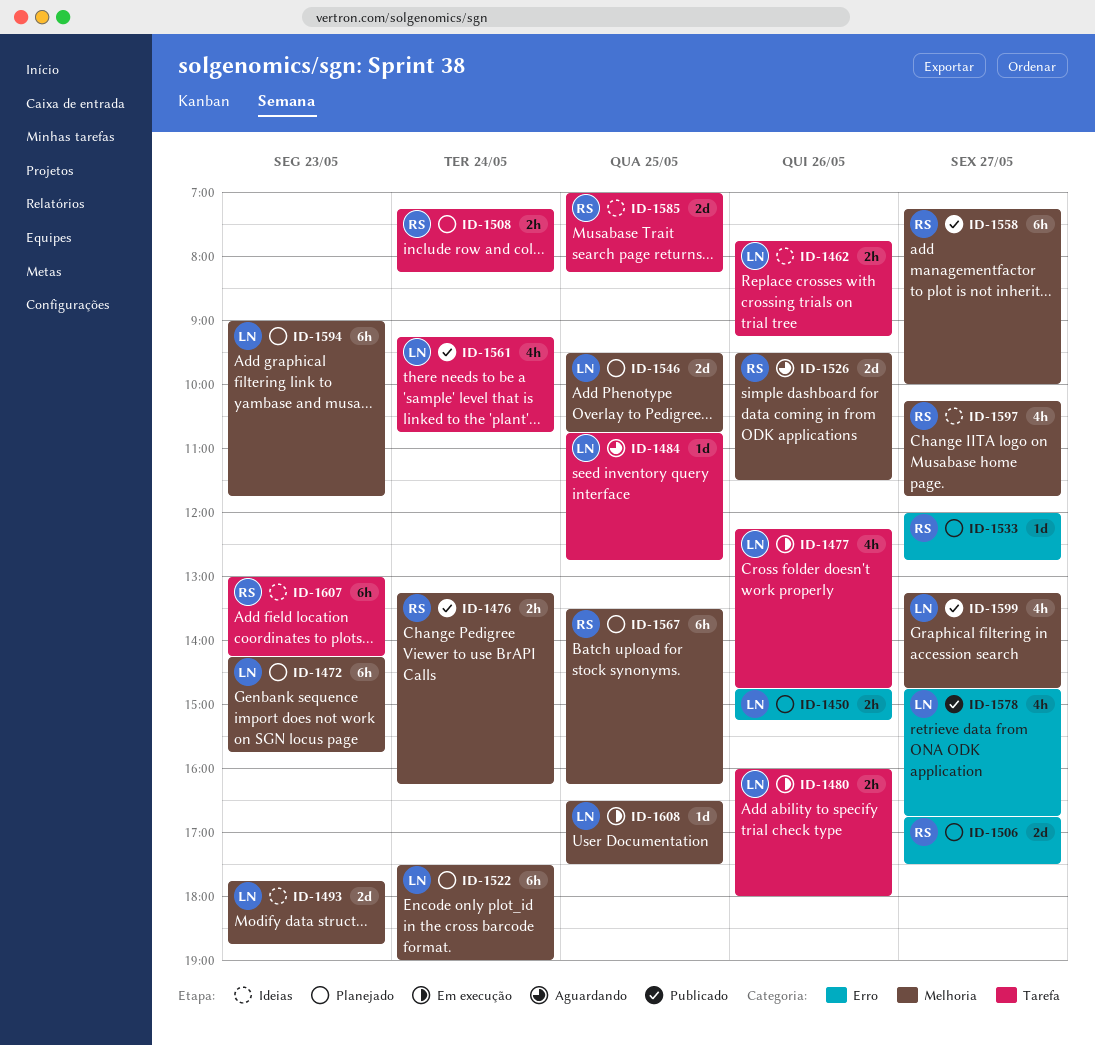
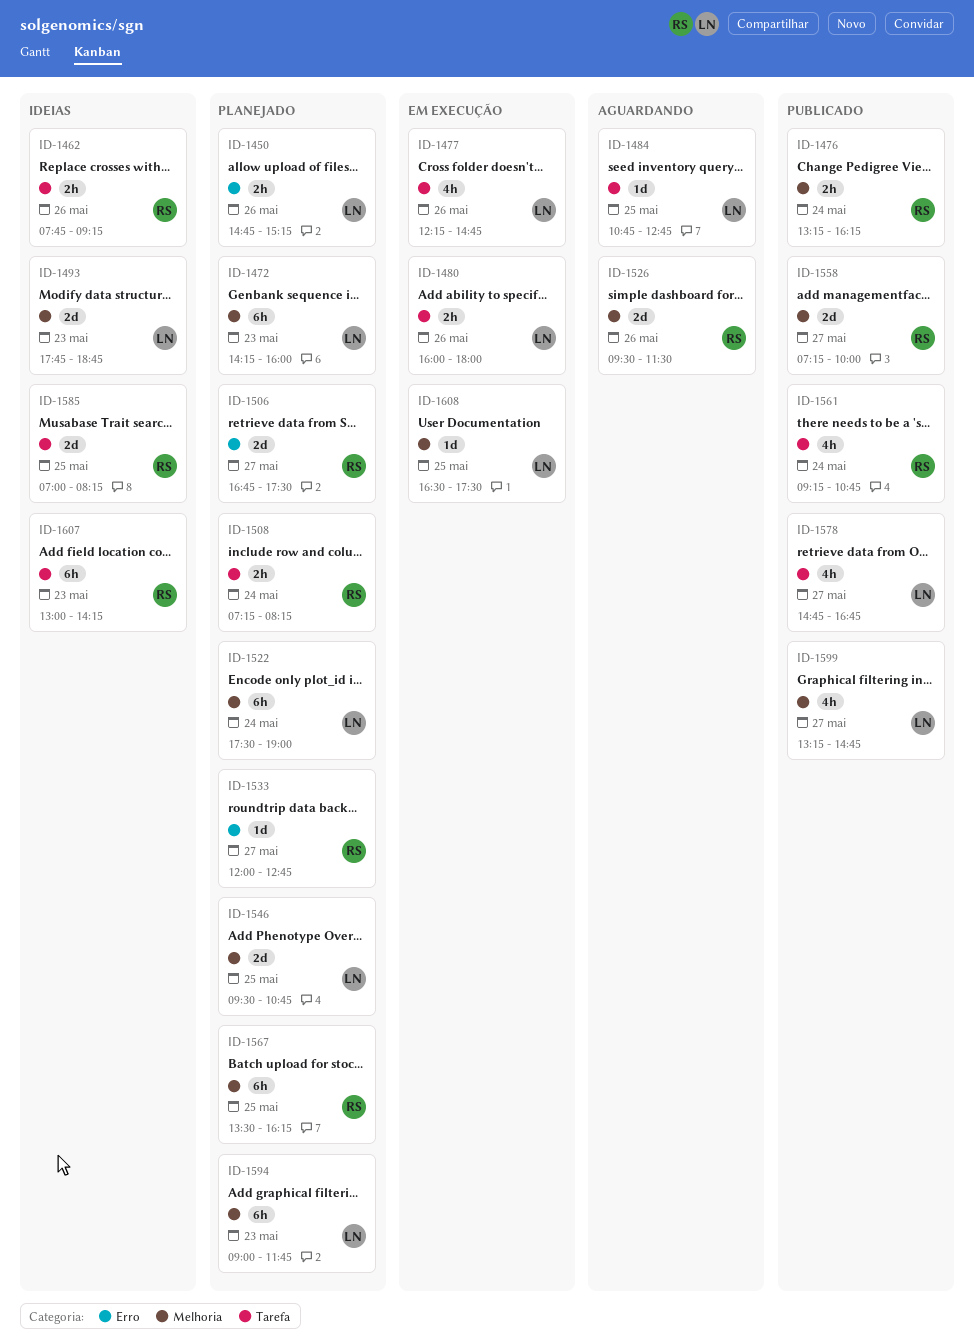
ID-1462, owner: LN -> RS
ID-1472, ends: 15:45 -> 16:00
ID-1558, estimate: 6h -> 2d
ID-1561, owner: LN -> RS
ID-1578, label: Erro -> Tarefa
ID-1597: present -> none

